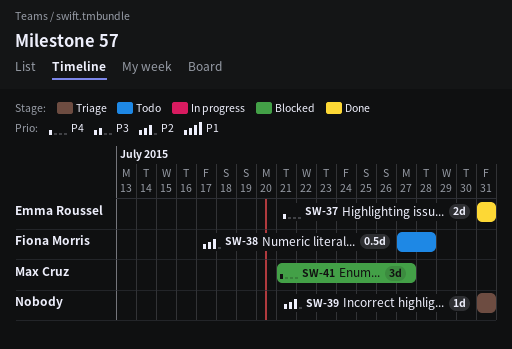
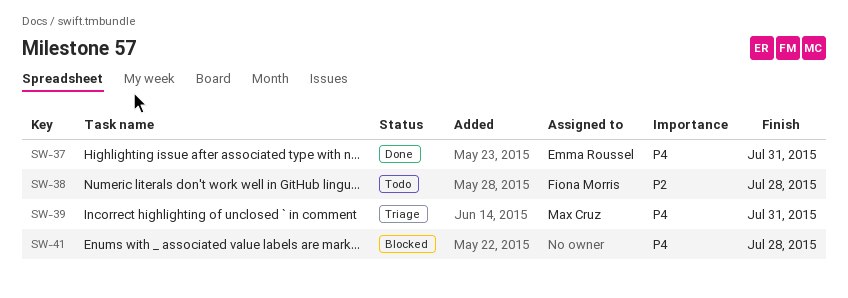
SW-39, owner: none -> Max Cruz
SW-39, priority: P2 -> P4
SW-41, owner: Max Cruz -> none
SW-41, due: Jul 27 -> Jul 28

